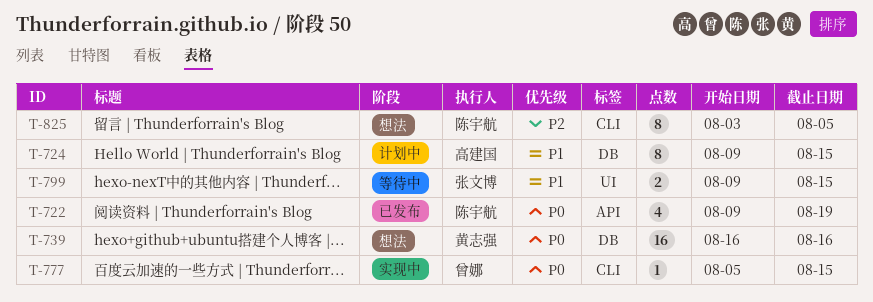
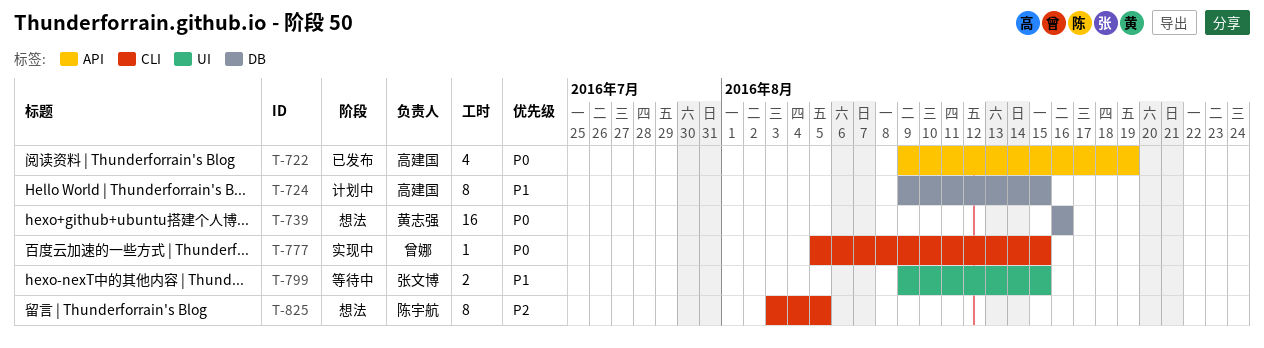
T-722, owner: 陈宇航 -> 高建国

